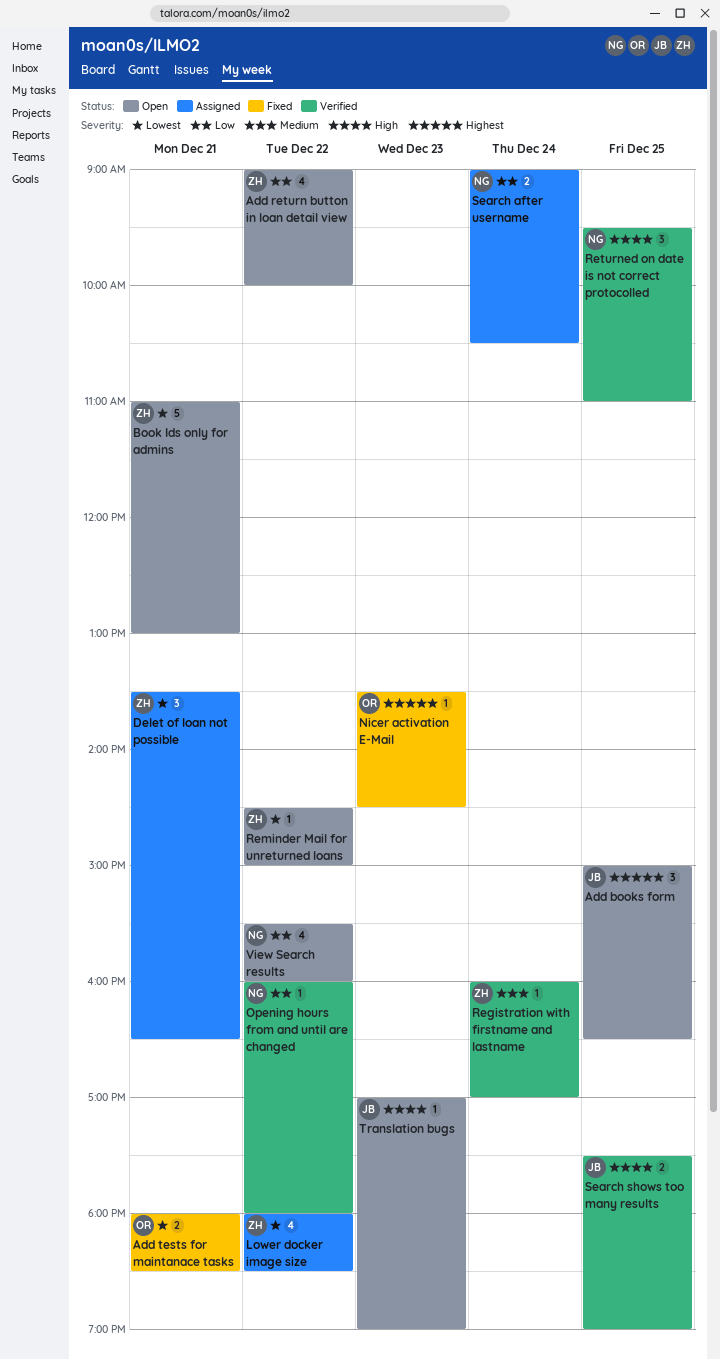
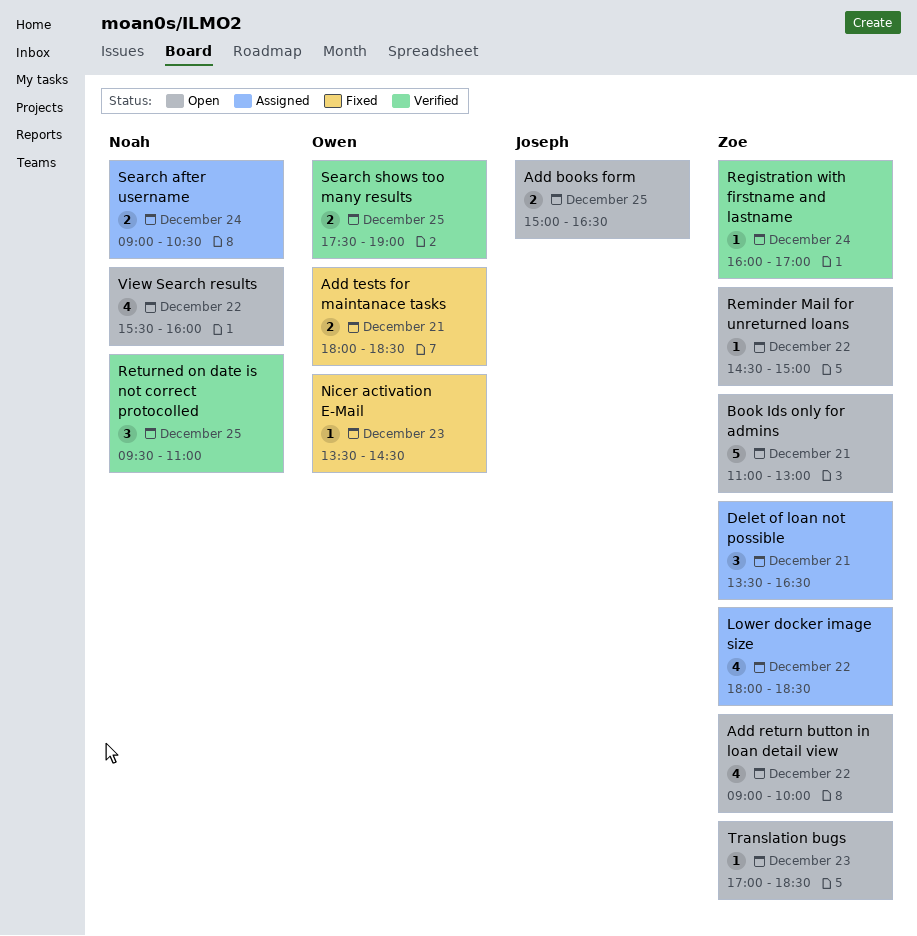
Add books form, estimate: 3 -> 2
Opening hours from and until are changed: present -> none
Search shows too many results, owner: Joseph -> Owen
Translation bugs, owner: Joseph -> Zoe
Translation bugs, ends: 19:00 -> 18:30

